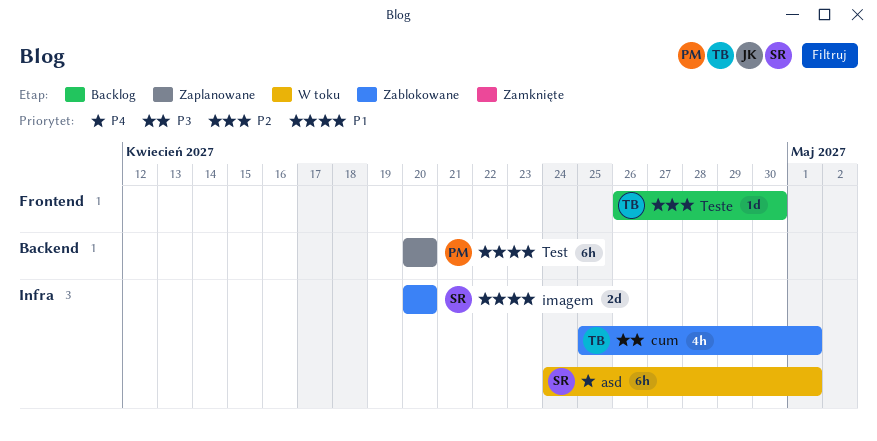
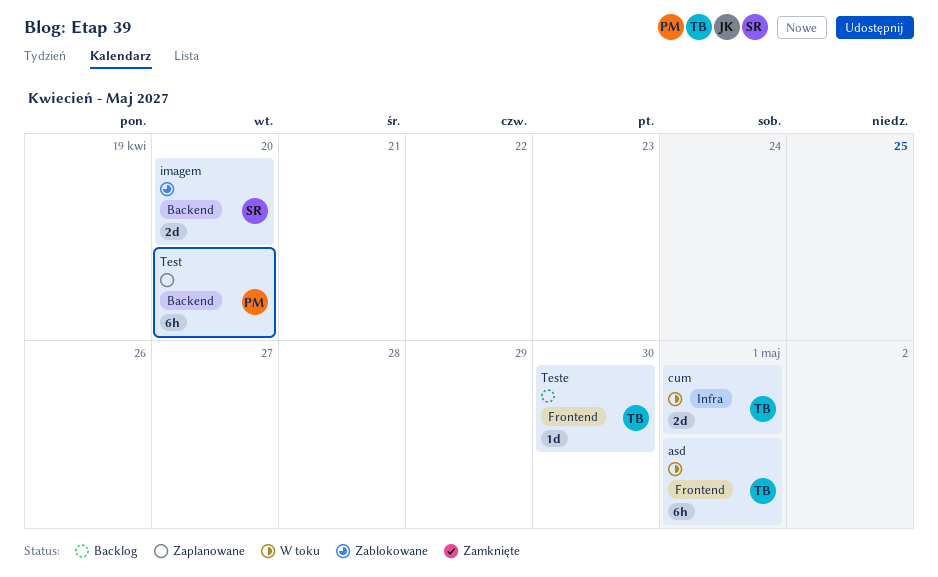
asd, owner: SR -> TB
asd, label: Infra -> Frontend
cum, status: Zablokowane -> W toku
cum, estimate: 4h -> 2d
imagem, label: Infra -> Backend

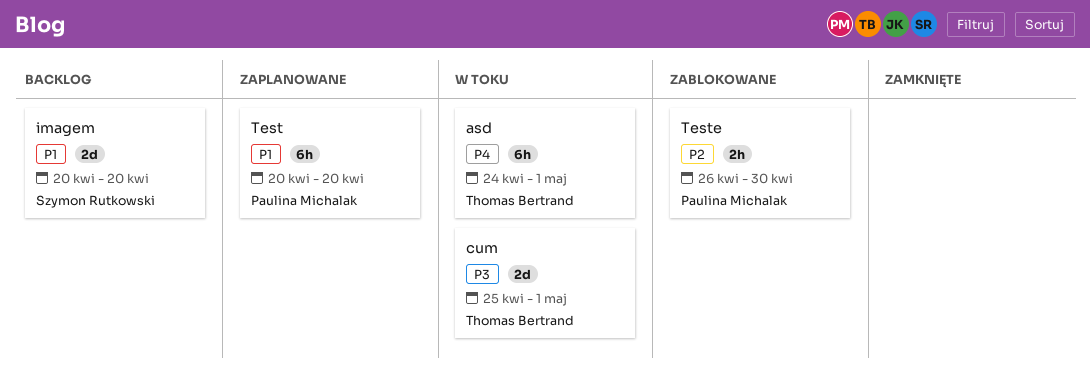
imagem, status: Zablokowane -> Backlog
Teste, status: Backlog -> Zablokowane
Teste, owner: Thomas Bertrand -> Paulina Michalak
Teste, estimate: 1d -> 2h

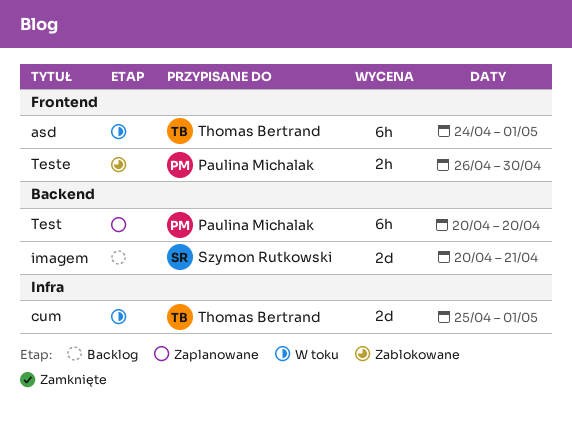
imagem, due: Apr 20 -> Apr 21

